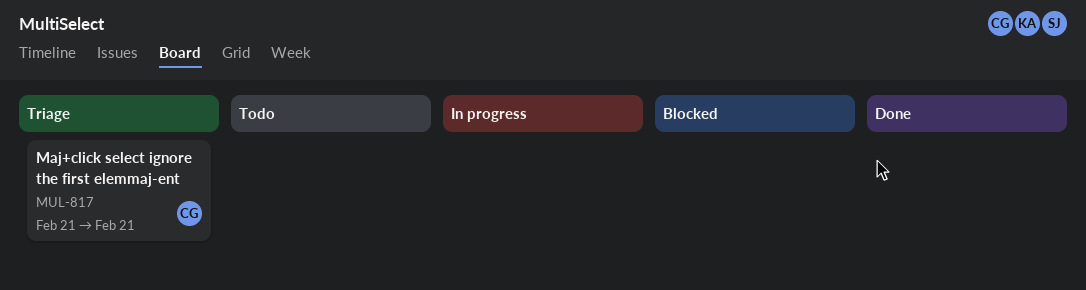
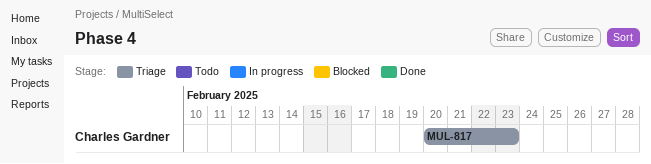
MUL-817, start: Feb 21 -> Feb 20
MUL-817, due: Feb 21 -> Feb 23

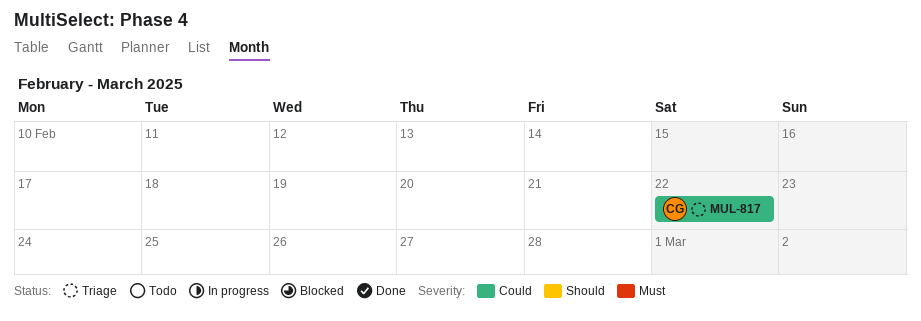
MUL-817, start: Feb 20 -> Feb 22
MUL-817, due: Feb 23 -> Feb 22

